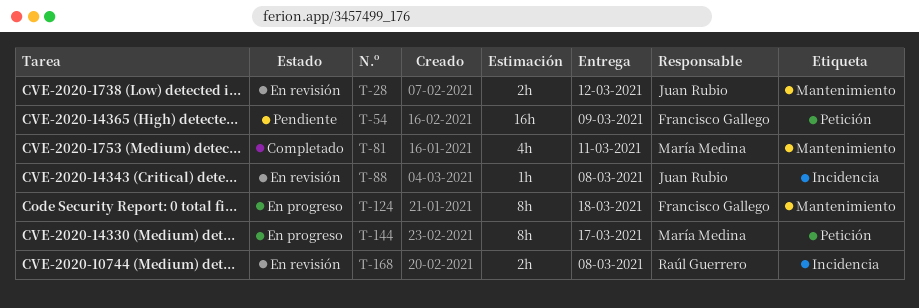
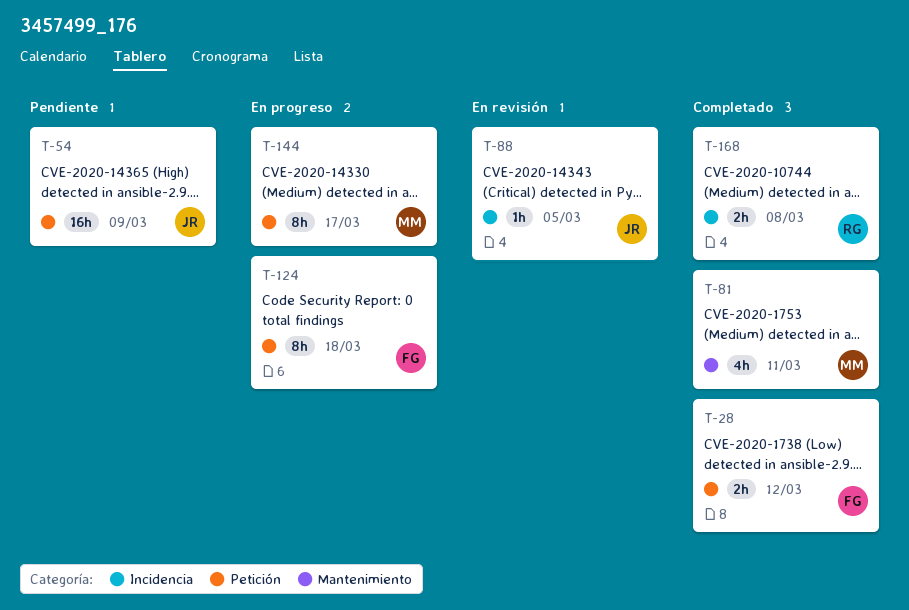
T-28, status: En revisión -> Completado
T-28, owner: Juan Rubio -> Francisco Gallego
T-28, label: Mantenimiento -> Petición
T-54, owner: Francisco Gallego -> Juan Rubio
T-88, due: Mar 8 -> Mar 5
T-124, label: Mantenimiento -> Petición
T-168, status: En revisión -> Completado

